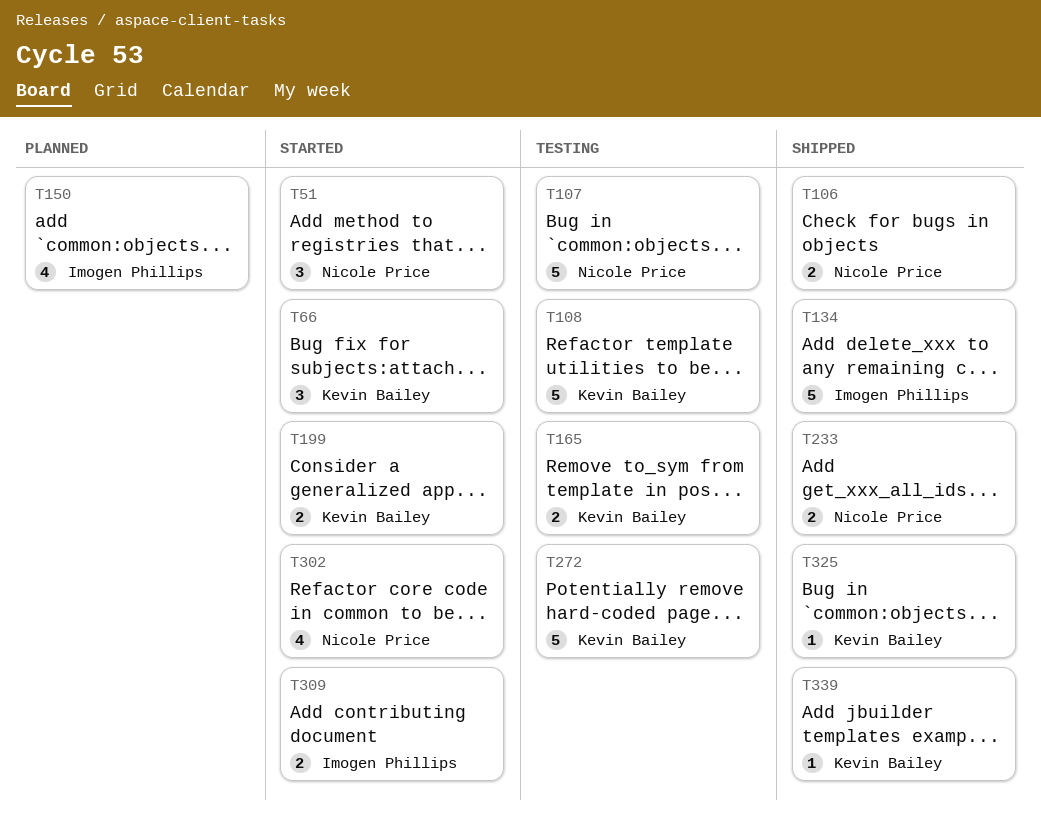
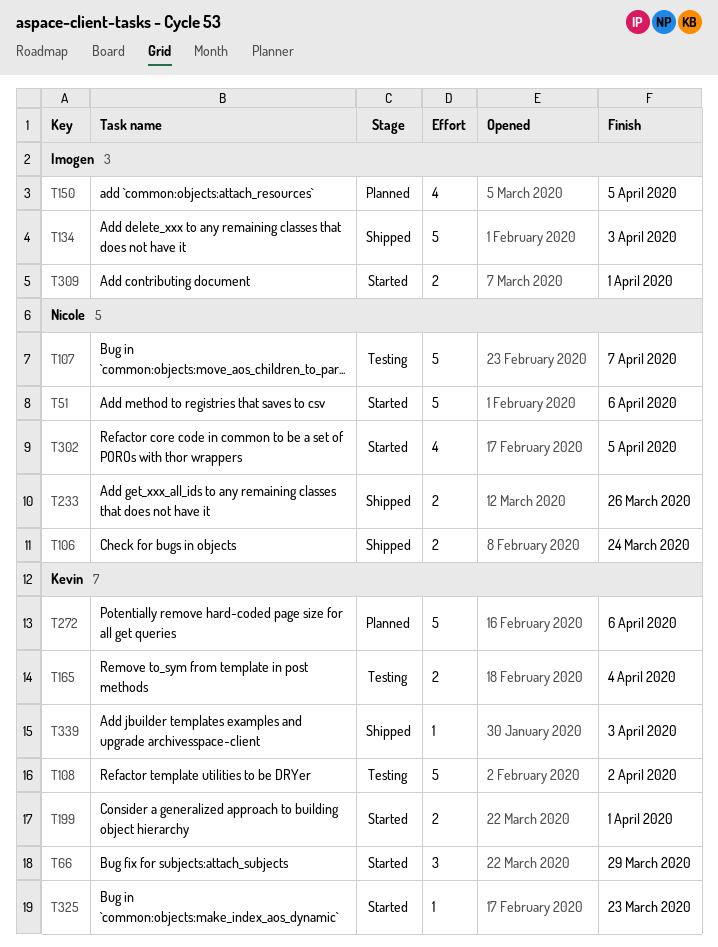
T51, estimate: 3 -> 5
T272, status: Testing -> Planned
T325, status: Shipped -> Started

